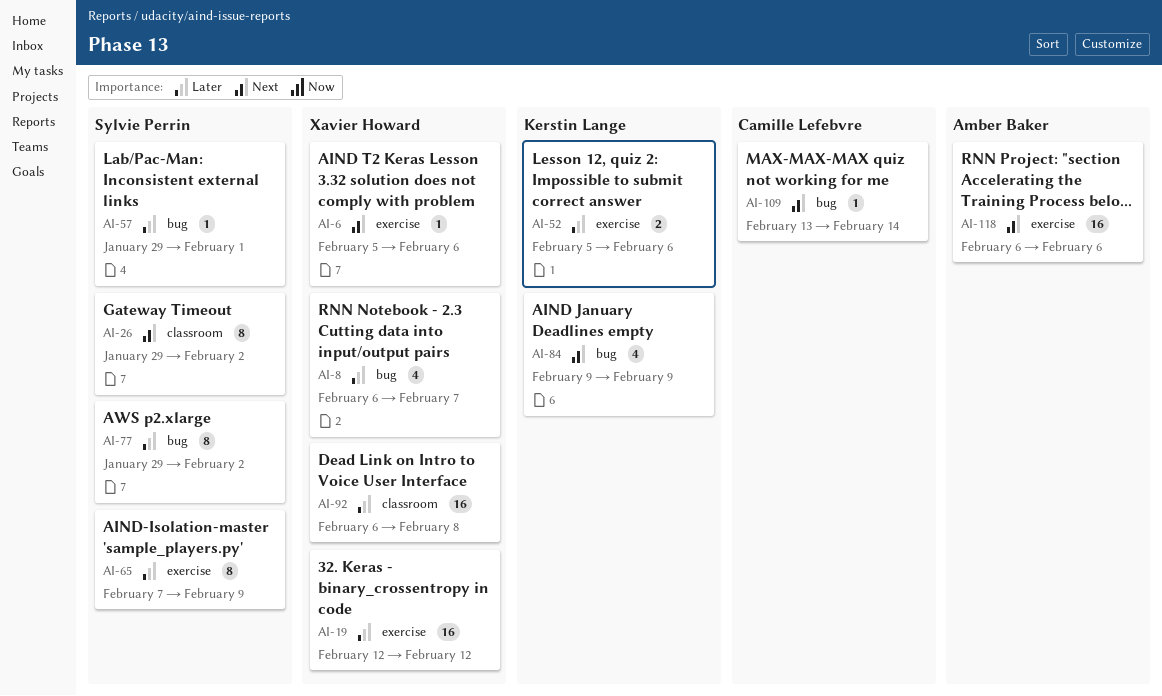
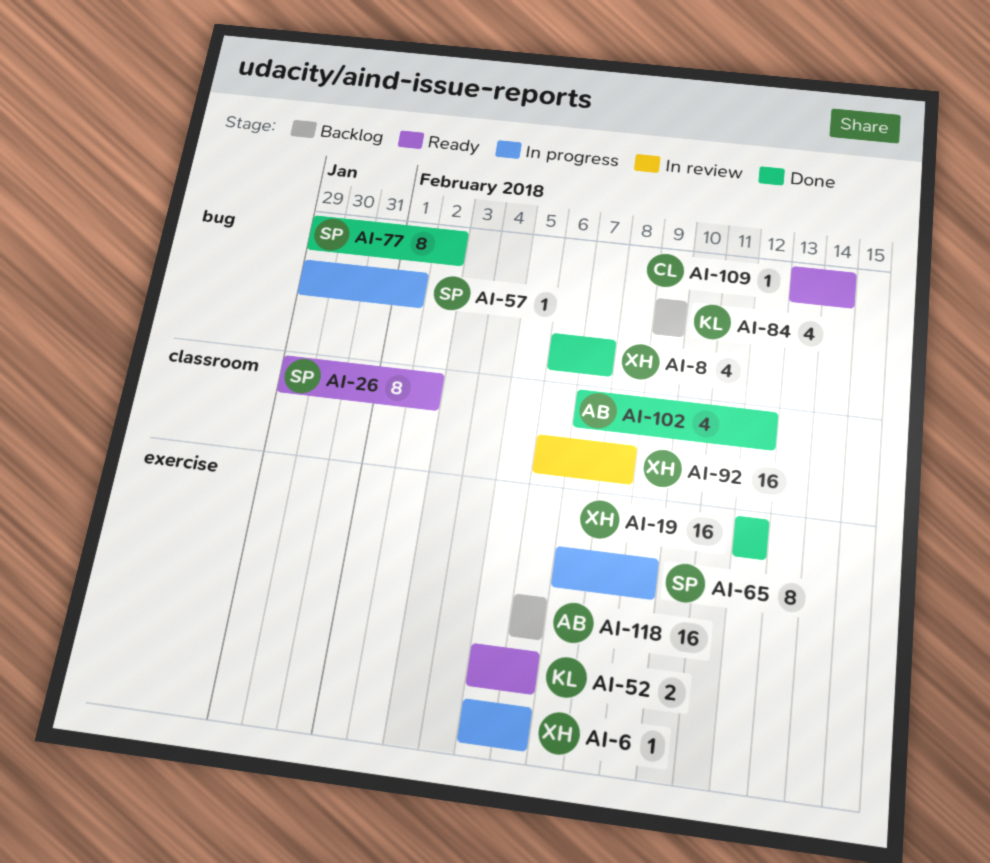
AI-102: none -> present

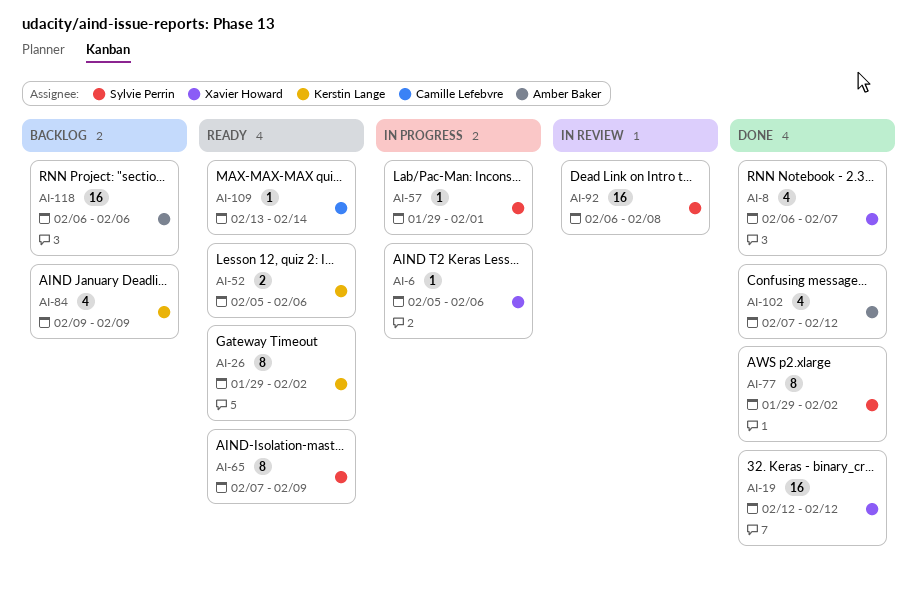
AI-26, owner: Sylvie Perrin -> Kerstin Lange
AI-65, status: In progress -> Ready
AI-92, owner: Xavier Howard -> Sylvie Perrin

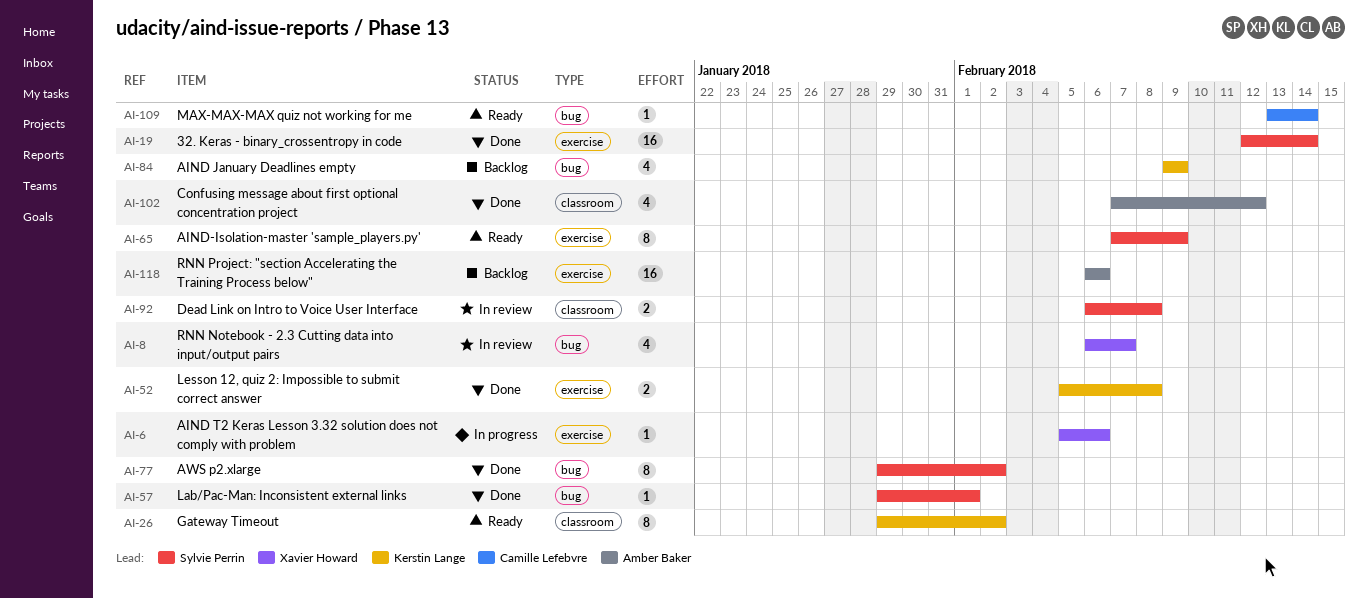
AI-8, status: Done -> In review
AI-19, owner: Xavier Howard -> Sylvie Perrin
AI-19, due: Feb 12 -> Feb 14
AI-52, status: Ready -> Done
AI-52, due: Feb 6 -> Feb 8
AI-57, status: In progress -> Done
AI-92, estimate: 16 -> 2

